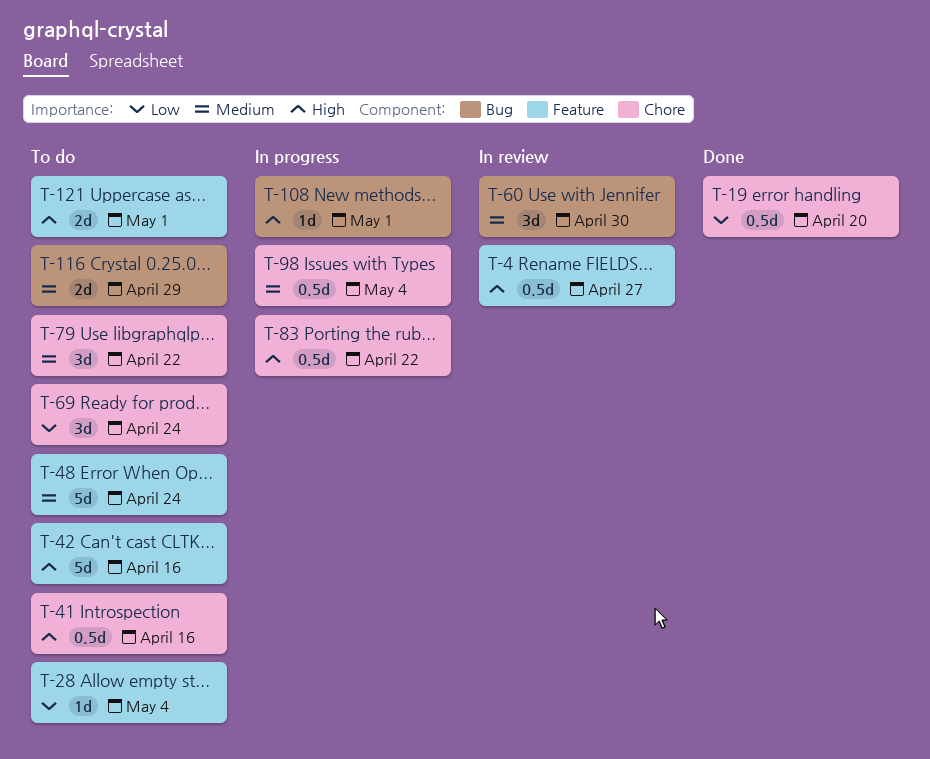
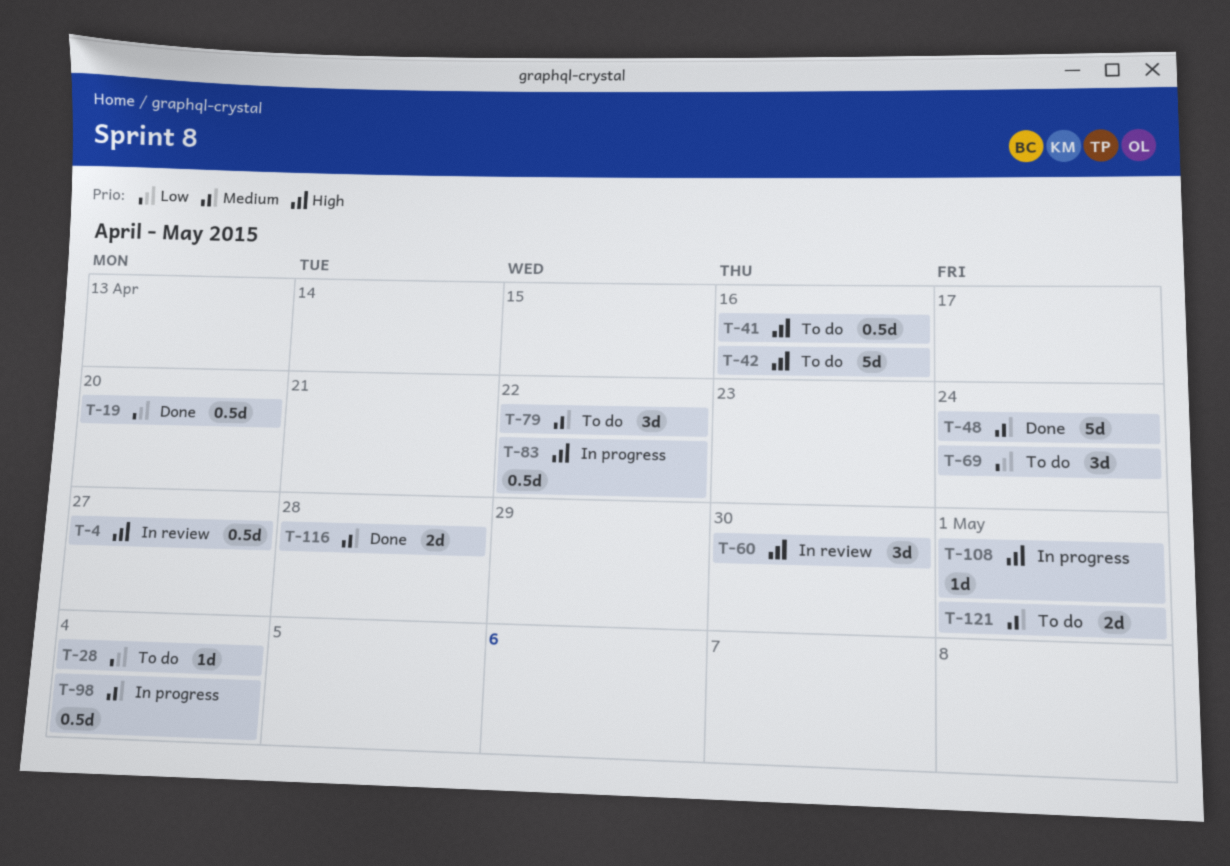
T-48, status: To do -> Done
T-60, priority: Medium -> High
T-116, status: To do -> Done
T-116, due: Apr 29 -> Apr 28
T-121, priority: High -> Medium

